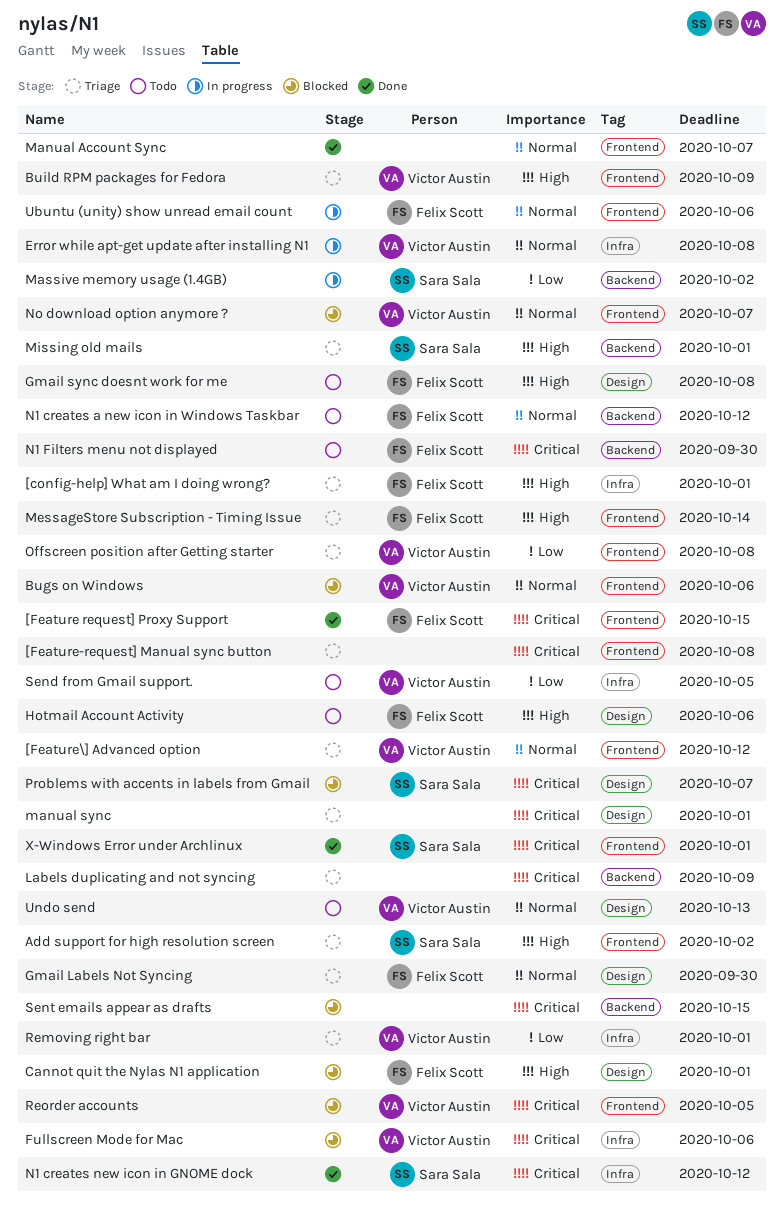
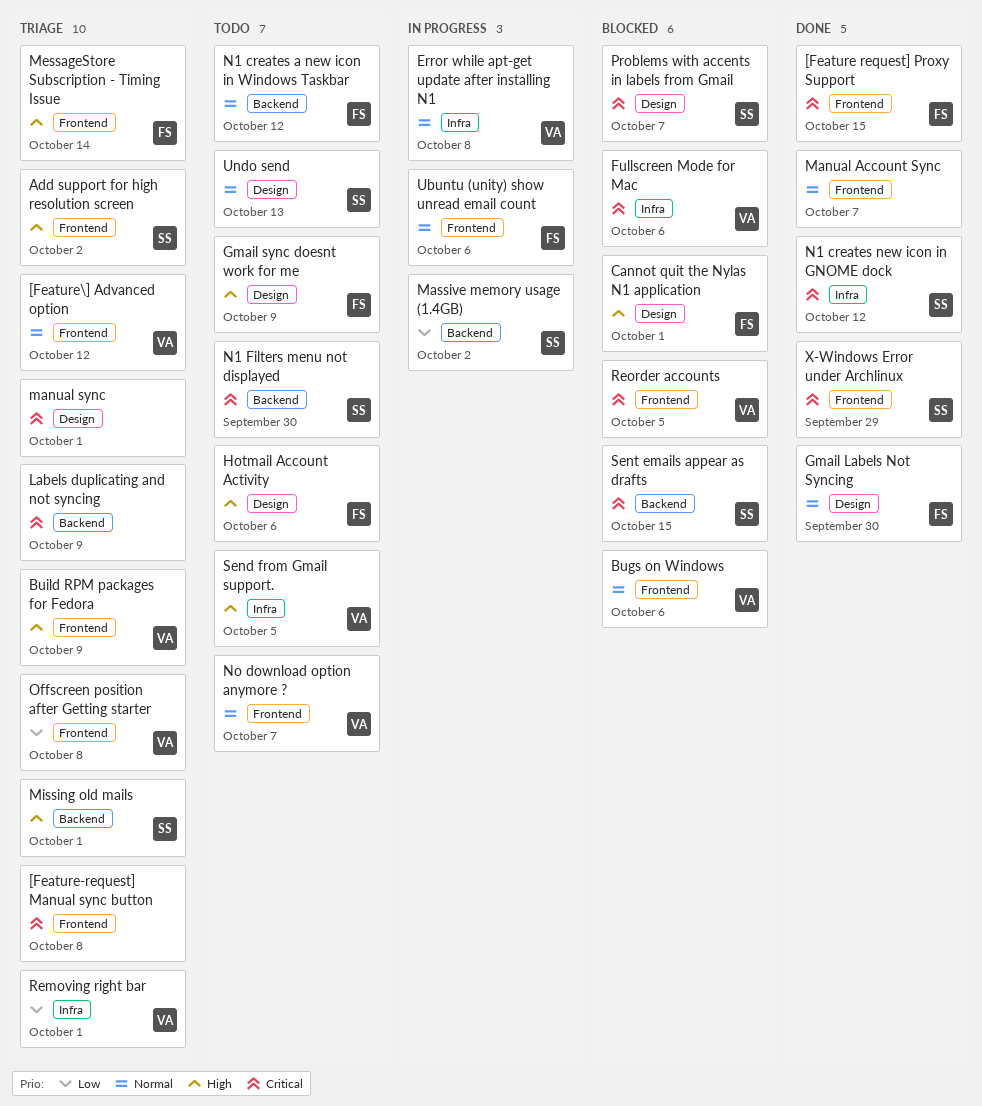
[config-help] What am I doing wrong?: present -> none
Gmail Labels Not Syncing, status: Triage -> Done
Gmail sync doesnt work for me, due: Oct 8 -> Oct 9
N1 Filters menu not displayed, owner: Felix Scott -> Sara Sala
No download option anymore ?, status: Blocked -> Todo
Send from Gmail support., priority: Low -> High
Sent emails appear as drafts, owner: none -> Sara Sala
Undo send, owner: Victor Austin -> Sara Sala
X-Windows Error under Archlinux, due: Oct 1 -> Sep 29

